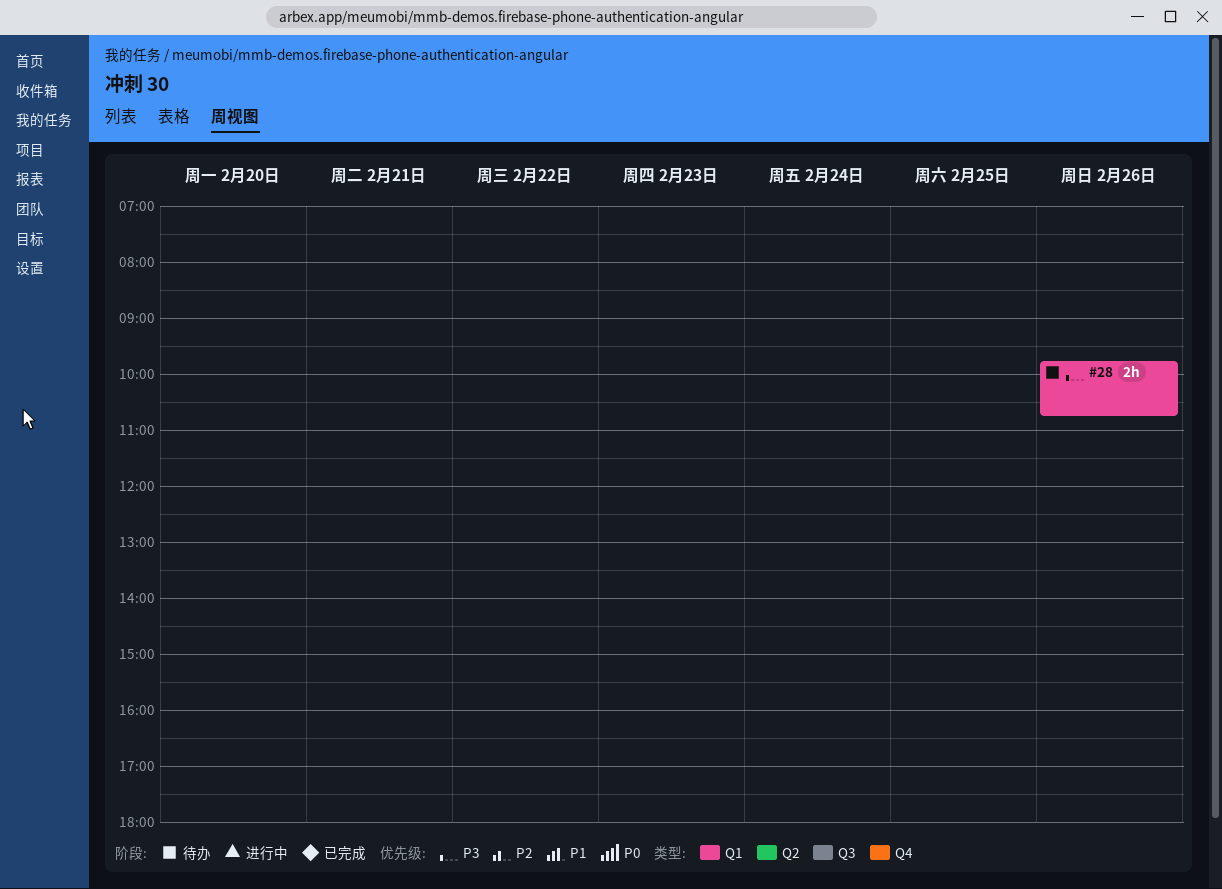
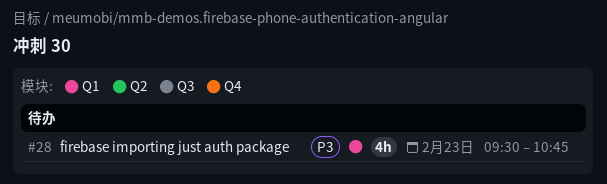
#28, estimate: 2h -> 4h
#28, day: Feb 26 -> Feb 23
#28, begins: 09:45 -> 09:30

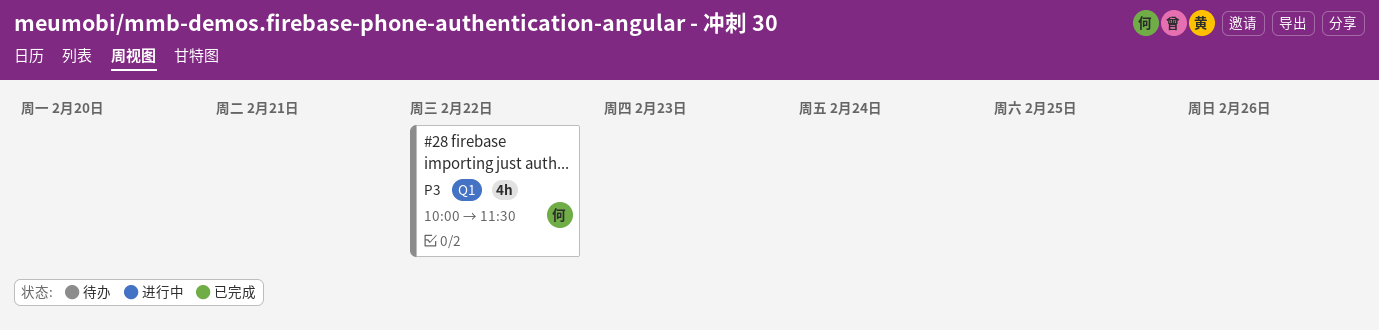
#28, day: Feb 23 -> Feb 22
#28, begins: 09:30 -> 10:00
#28, ends: 10:45 -> 11:30

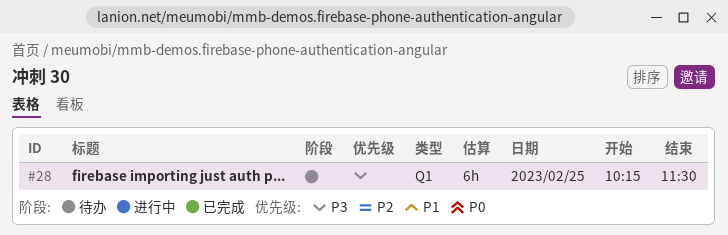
#28, estimate: 4h -> 6h
#28, day: Feb 22 -> Feb 25
#28, begins: 10:00 -> 10:15

